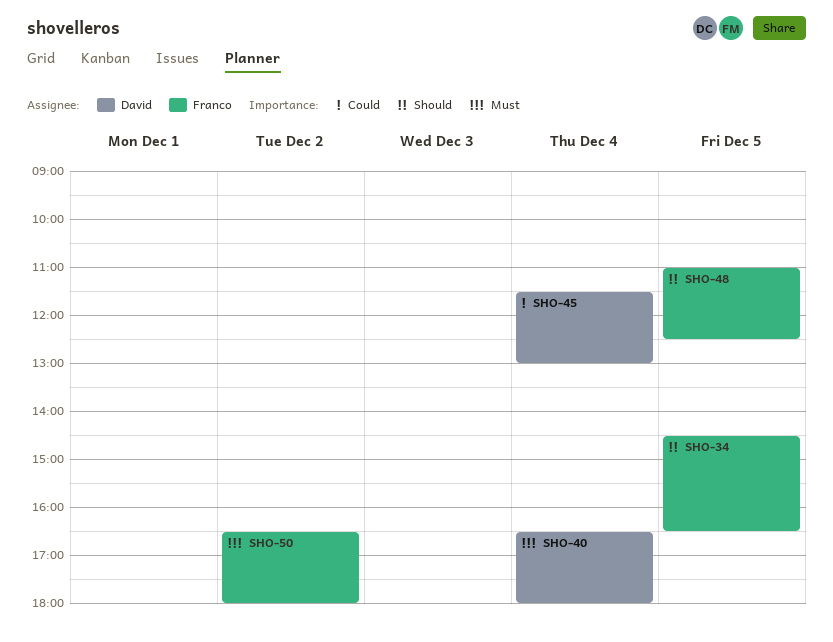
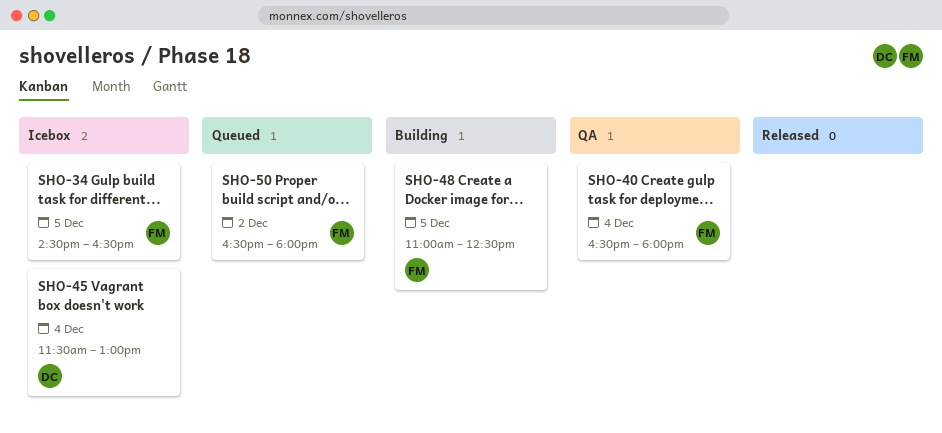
SHO-40, owner: David -> Franco

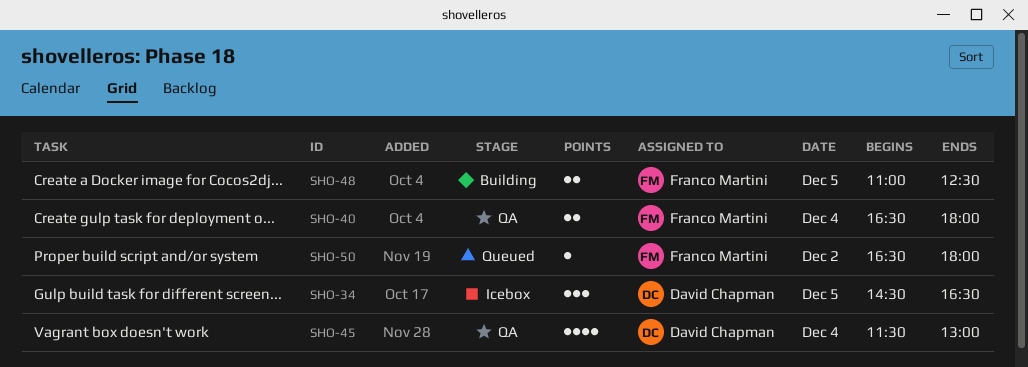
SHO-34, owner: Franco Martini -> David Chapman
SHO-45, status: Icebox -> QA

